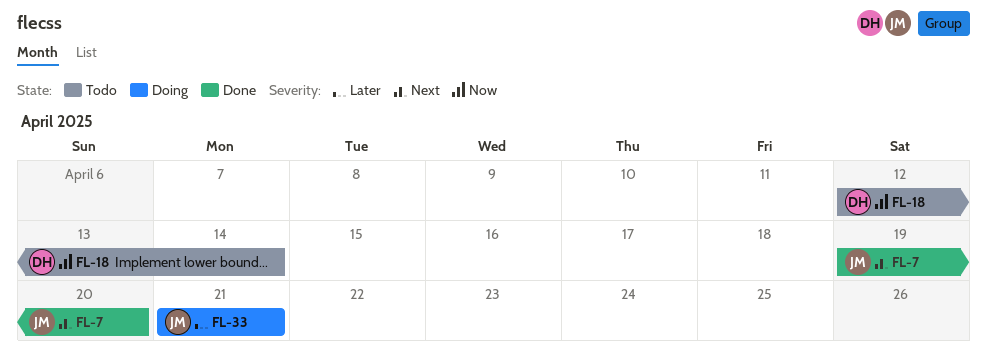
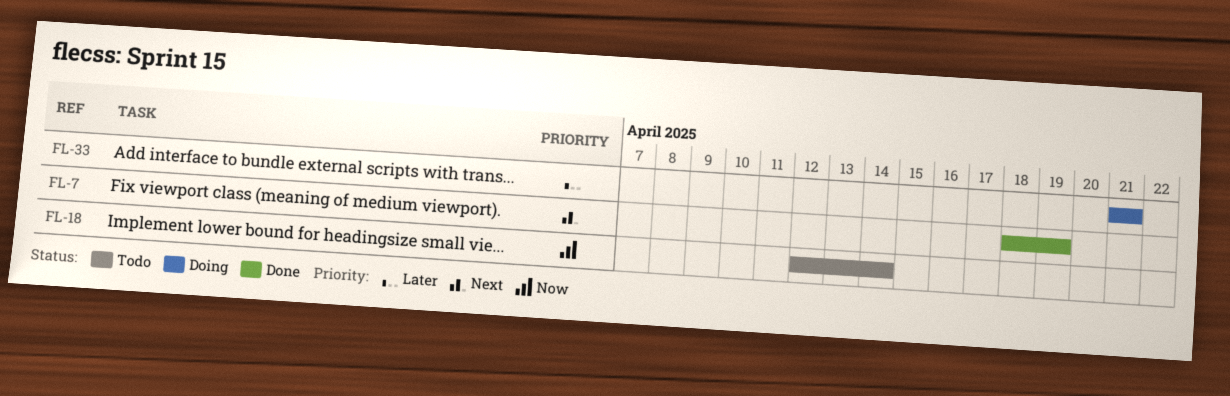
FL-7, start: Apr 19 -> Apr 18
FL-7, due: Apr 20 -> Apr 19

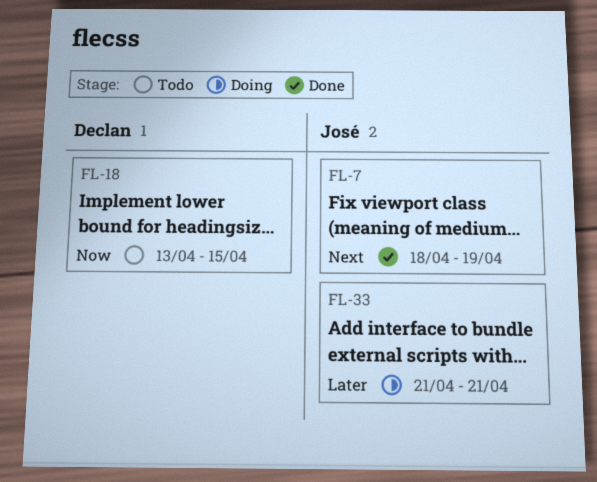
FL-18, start: Apr 12 -> Apr 13
FL-18, due: Apr 14 -> Apr 15

